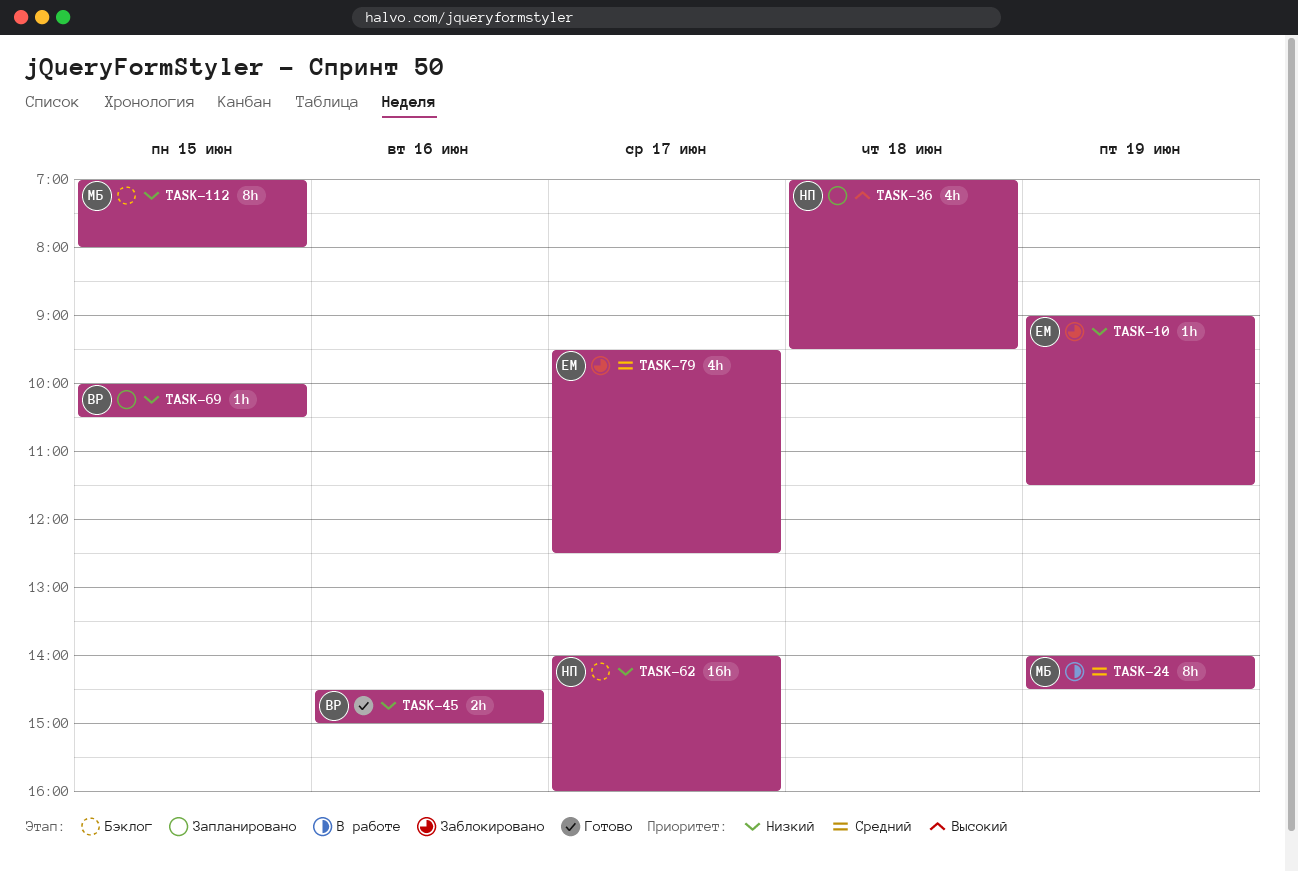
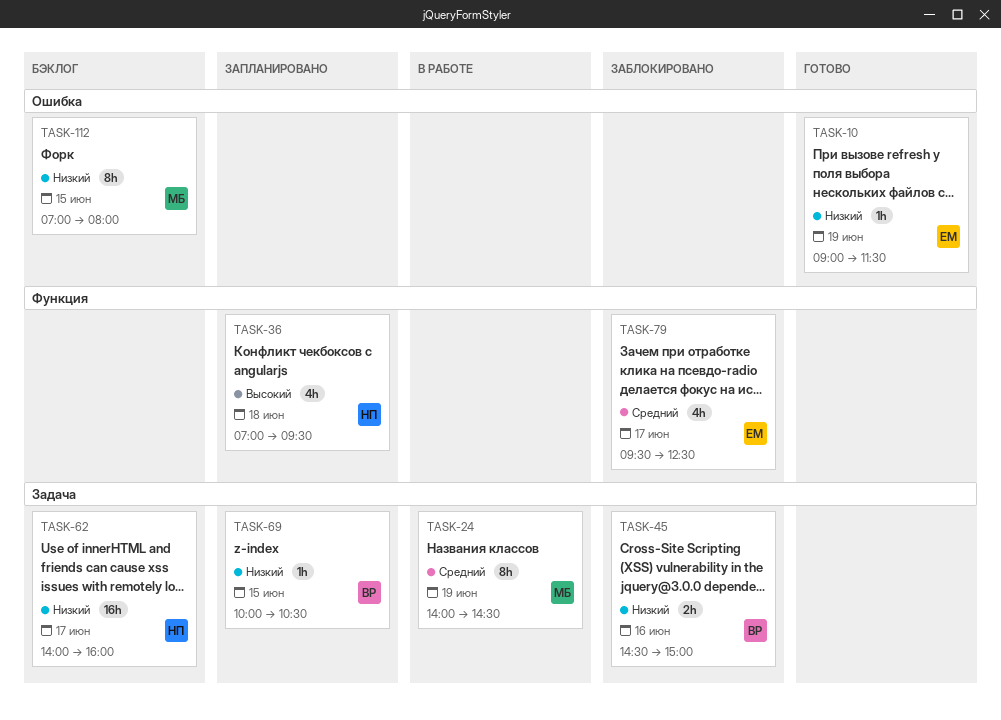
TASK-10, status: Заблокировано -> Готово
TASK-45, status: Готово -> Заблокировано

